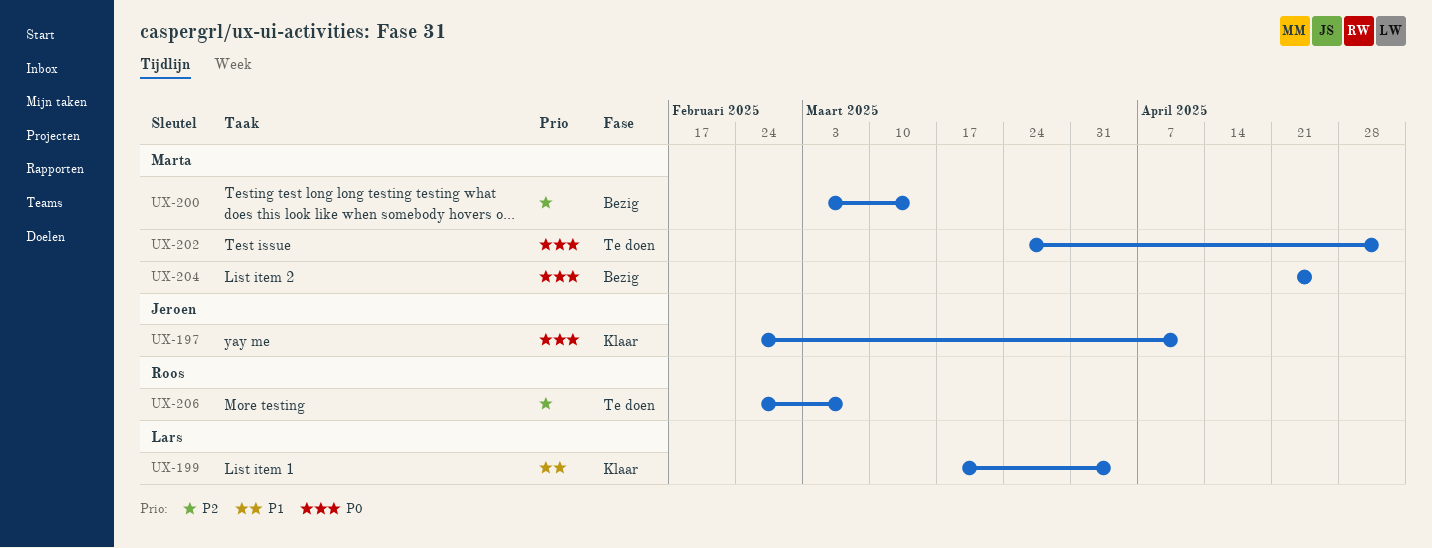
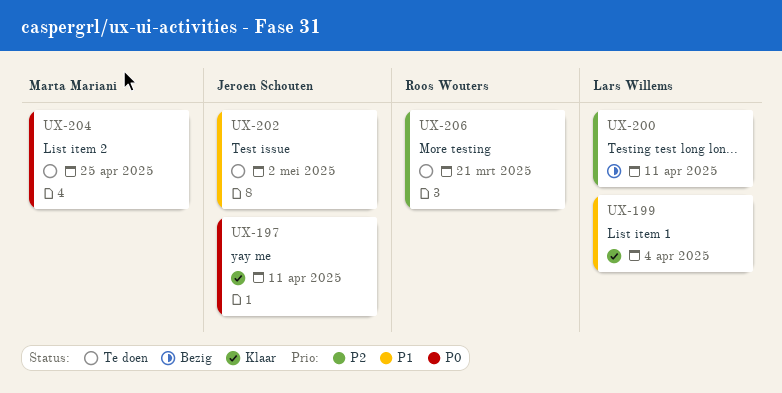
UX-200, owner: Marta Mariani -> Lars Willems
UX-200, due: Mar 14 -> Apr 11
UX-202, owner: Marta Mariani -> Jeroen Schouten
UX-202, priority: P0 -> P1
UX-204, status: Bezig -> Te doen
UX-206, due: Mar 7 -> Mar 21

